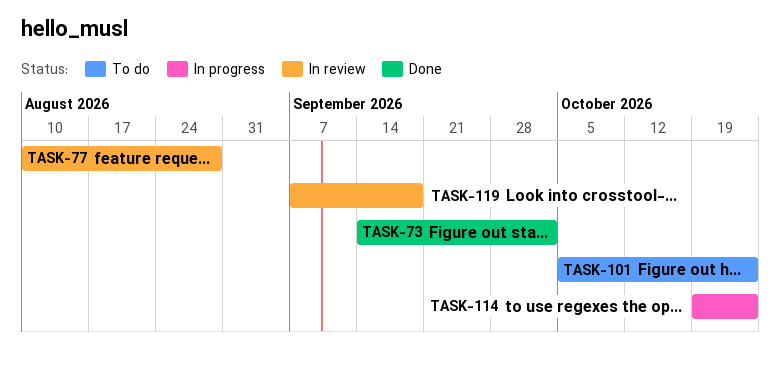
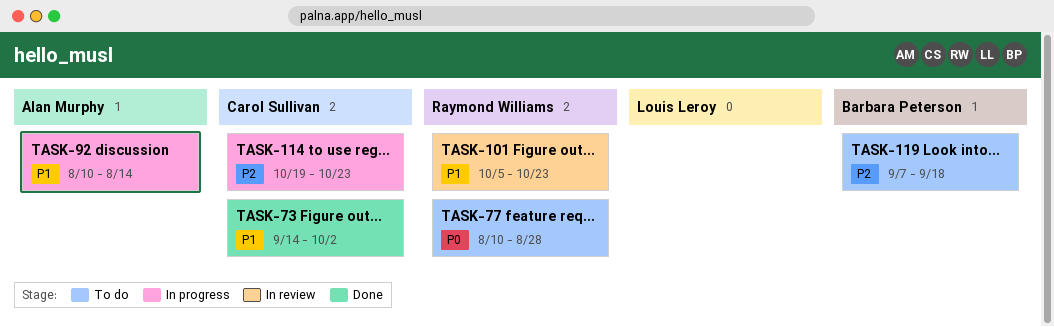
TASK-77, status: In review -> To do
TASK-92: none -> present
TASK-101, status: To do -> In review
TASK-119, status: In review -> To do

